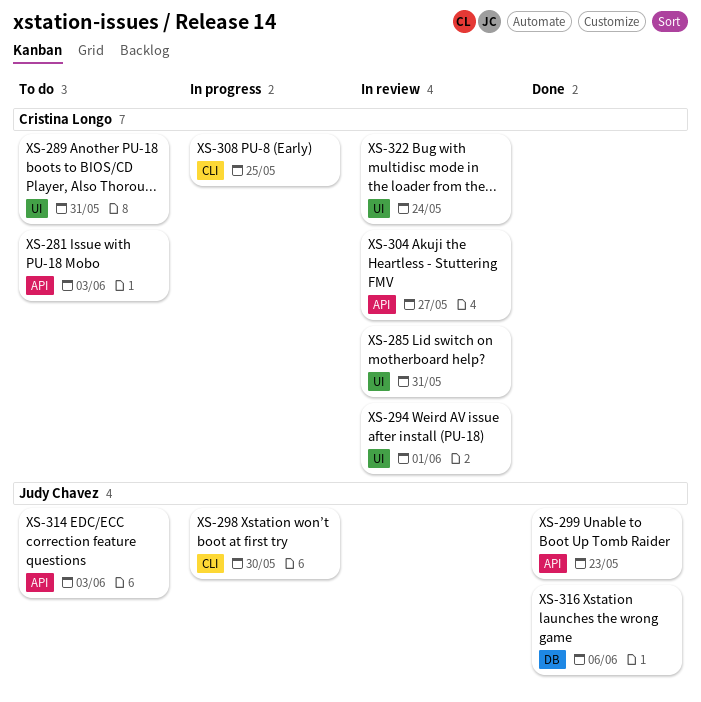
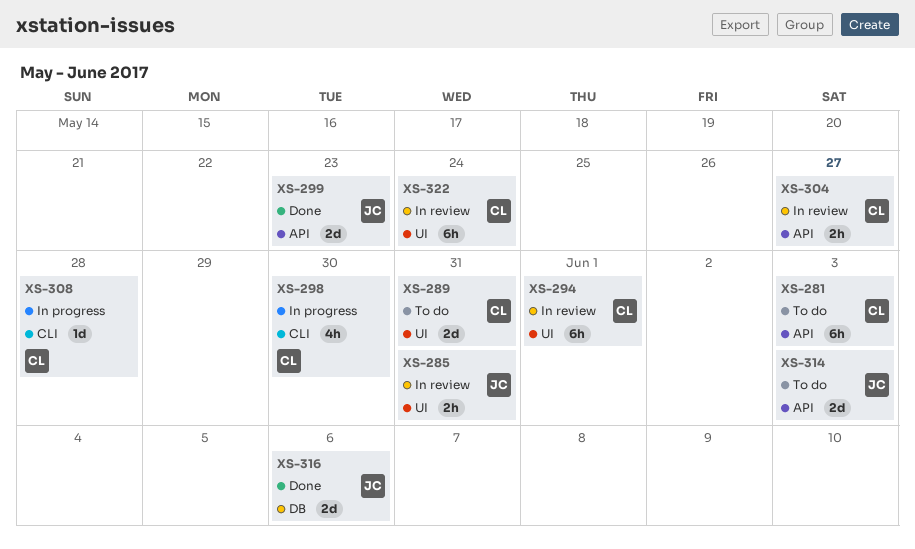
XS-285, owner: Cristina Longo -> Judy Chavez
XS-298, owner: Judy Chavez -> Cristina Longo
XS-308, due: May 25 -> May 28

